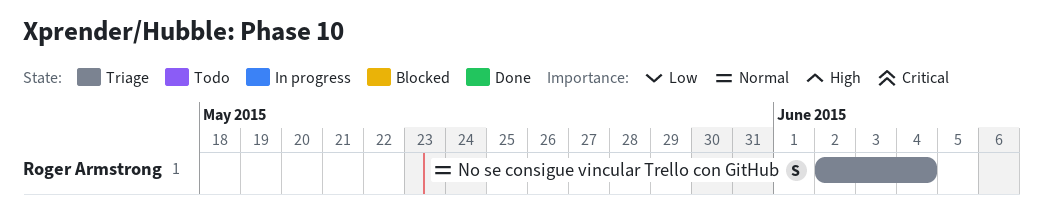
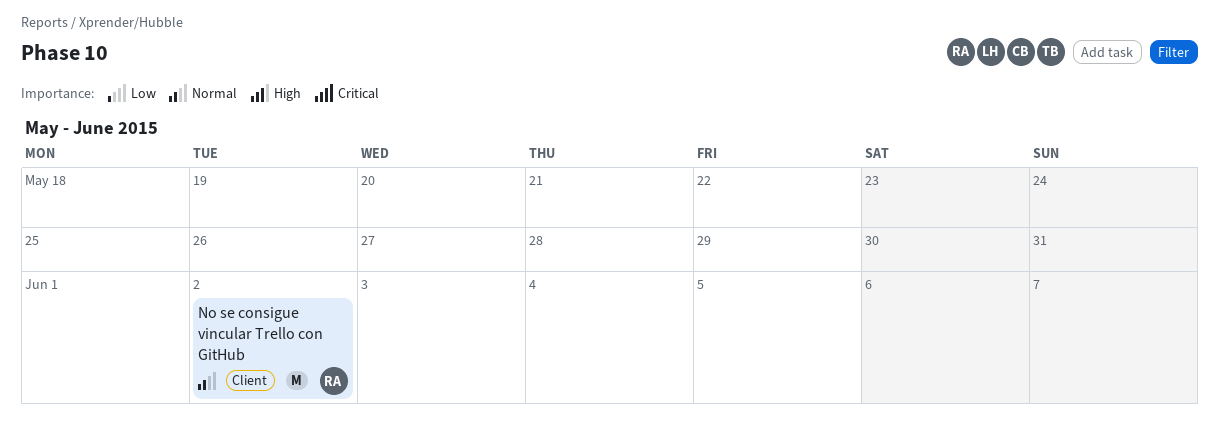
No se consigue vincular Trello con GitHub, estimate: S -> M
No se consigue vincular Trello con GitHub, due: Jun 4 -> Jun 2

